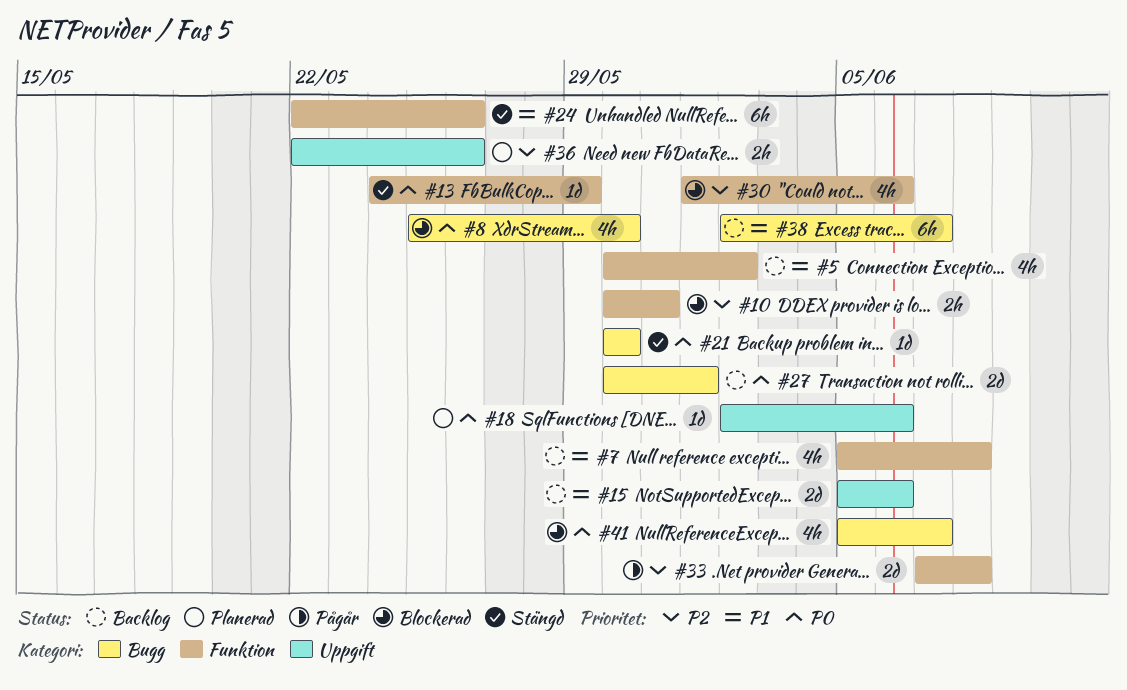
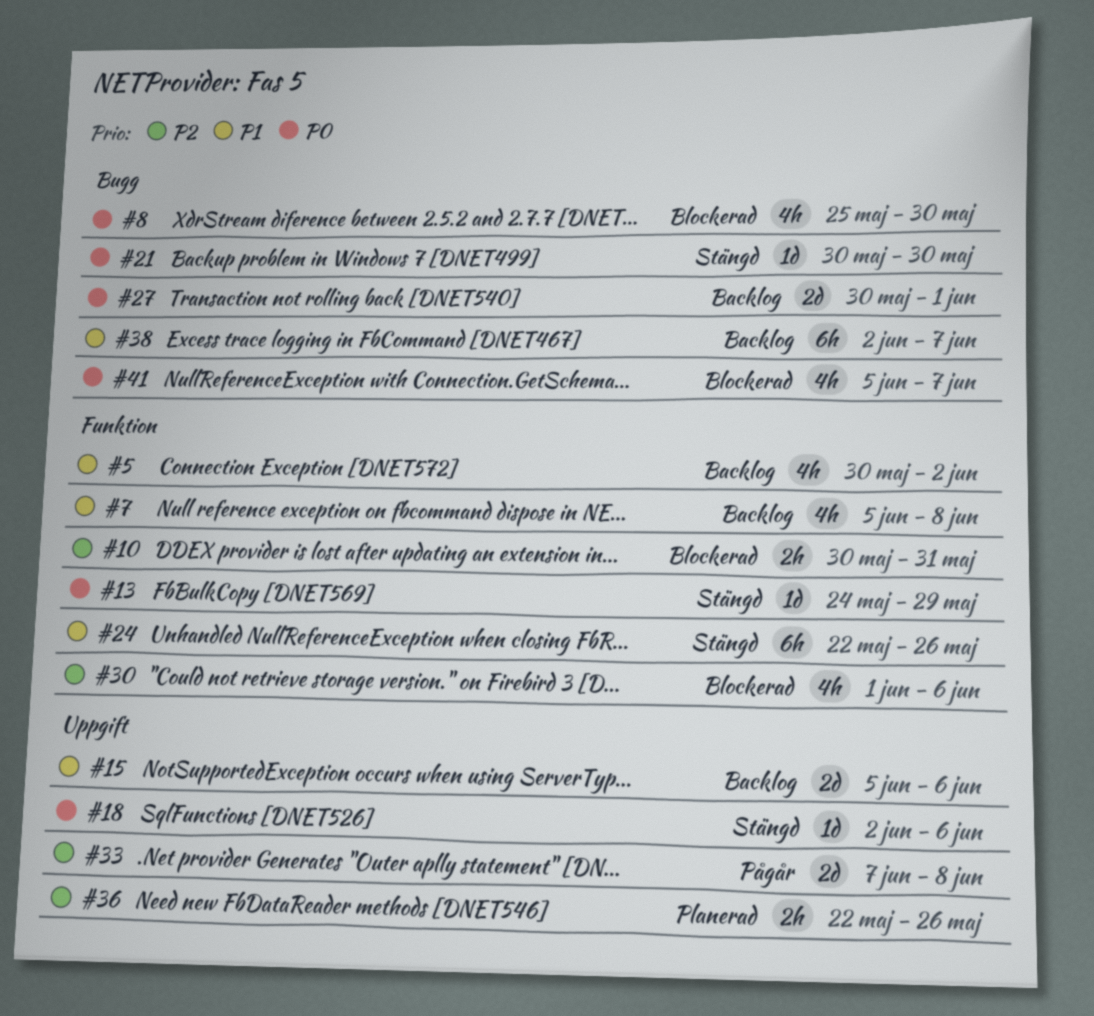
#18, status: Planerad -> Stängd
#33, label: Funktion -> Uppgift

